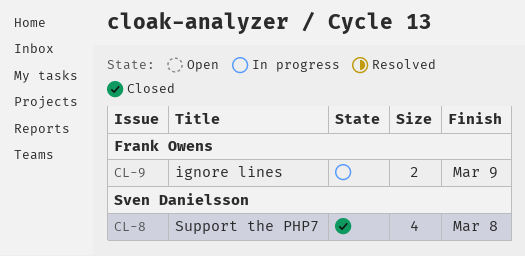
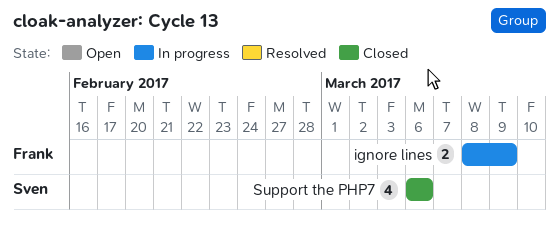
Support the PHP7, due: Mar 8 -> Mar 6

